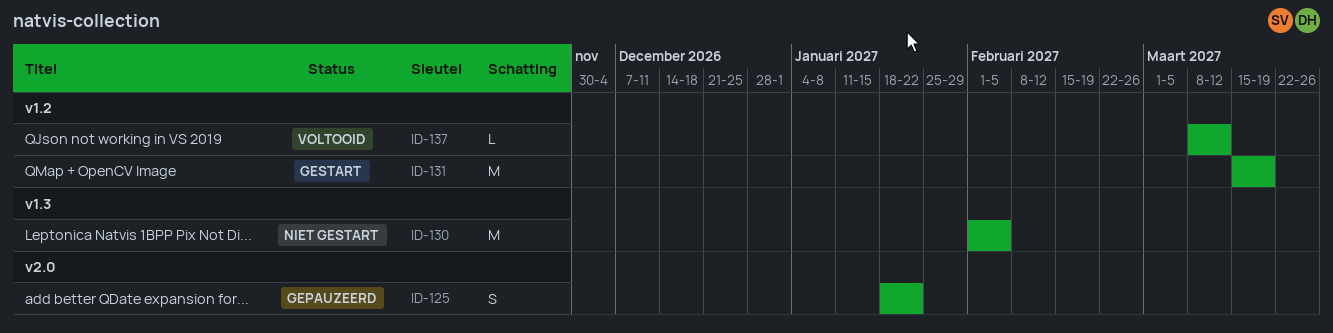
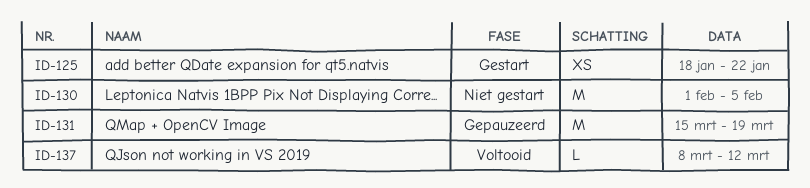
ID-125, status: Gepauzeerd -> Gestart
ID-125, estimate: S -> XS
ID-131, status: Gestart -> Gepauzeerd

